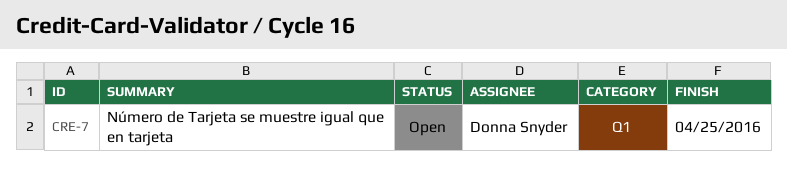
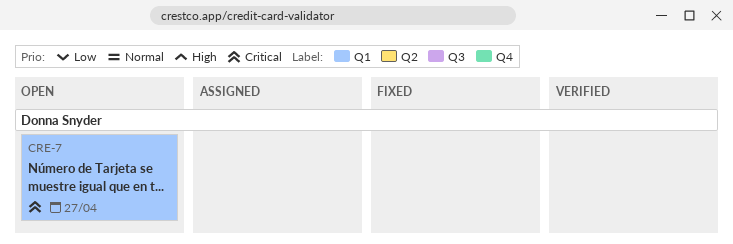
CRE-7, due: Apr 25 -> Apr 27

